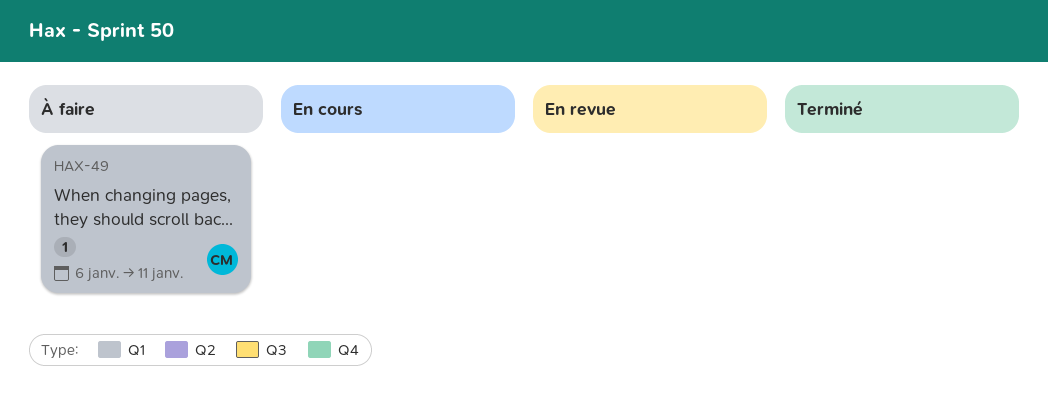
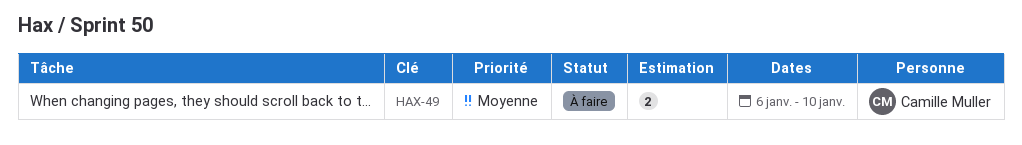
HAX-49, estimate: 1 -> 2
HAX-49, due: Jan 11 -> Jan 10

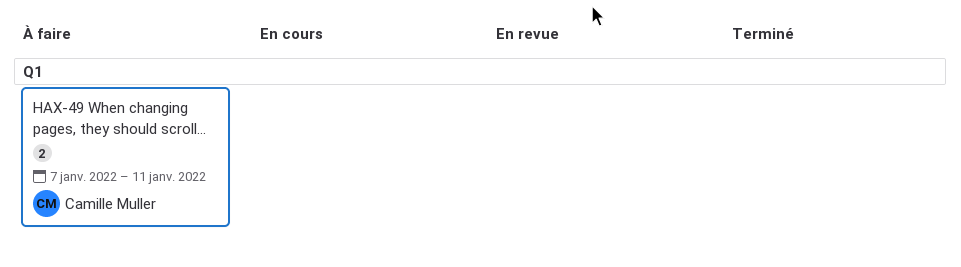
HAX-49, start: Jan 6 -> Jan 7
HAX-49, due: Jan 10 -> Jan 11

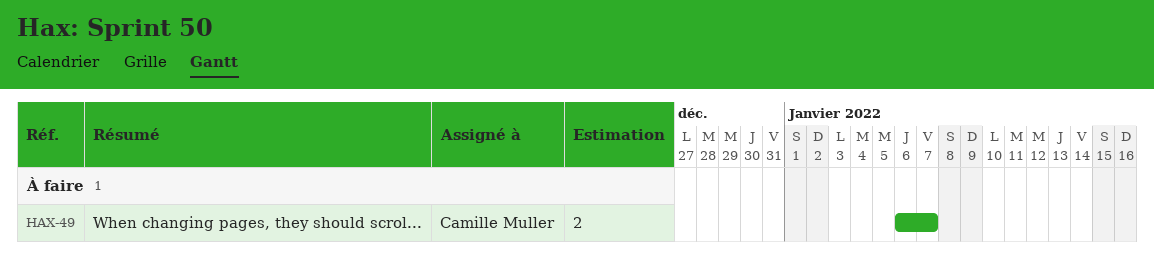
HAX-49, start: Jan 7 -> Jan 6
HAX-49, due: Jan 11 -> Jan 7

